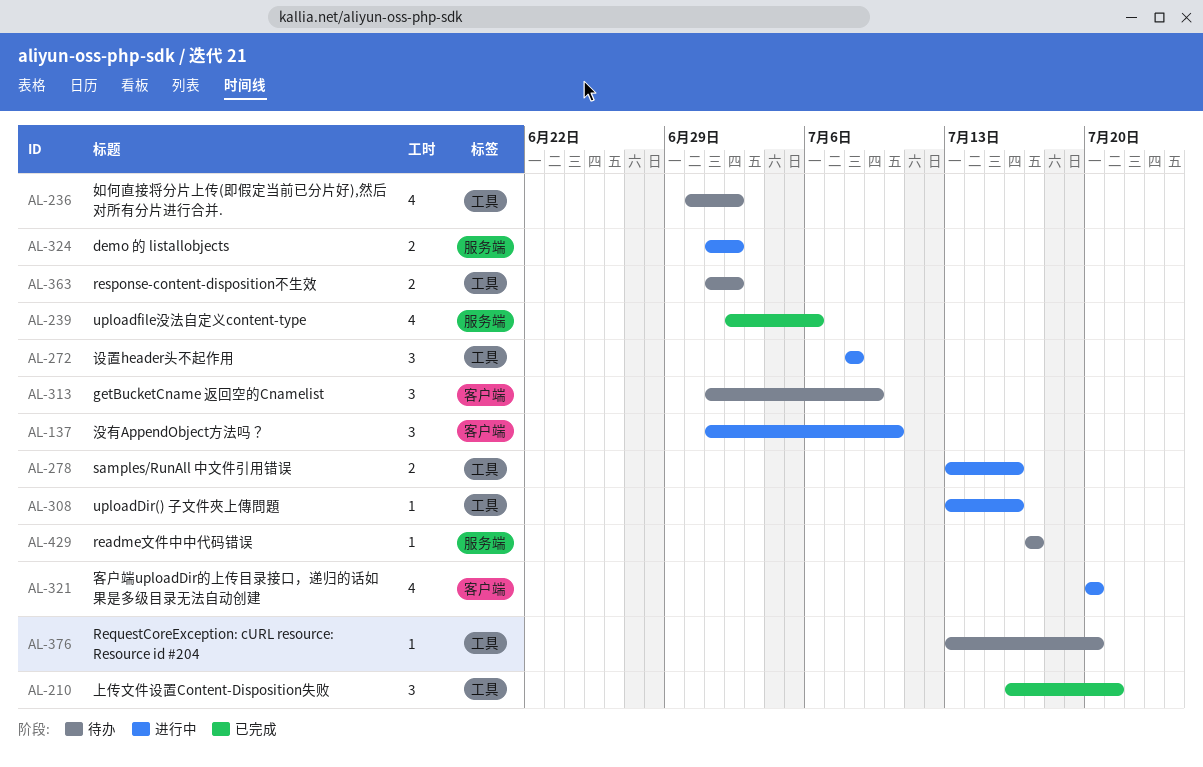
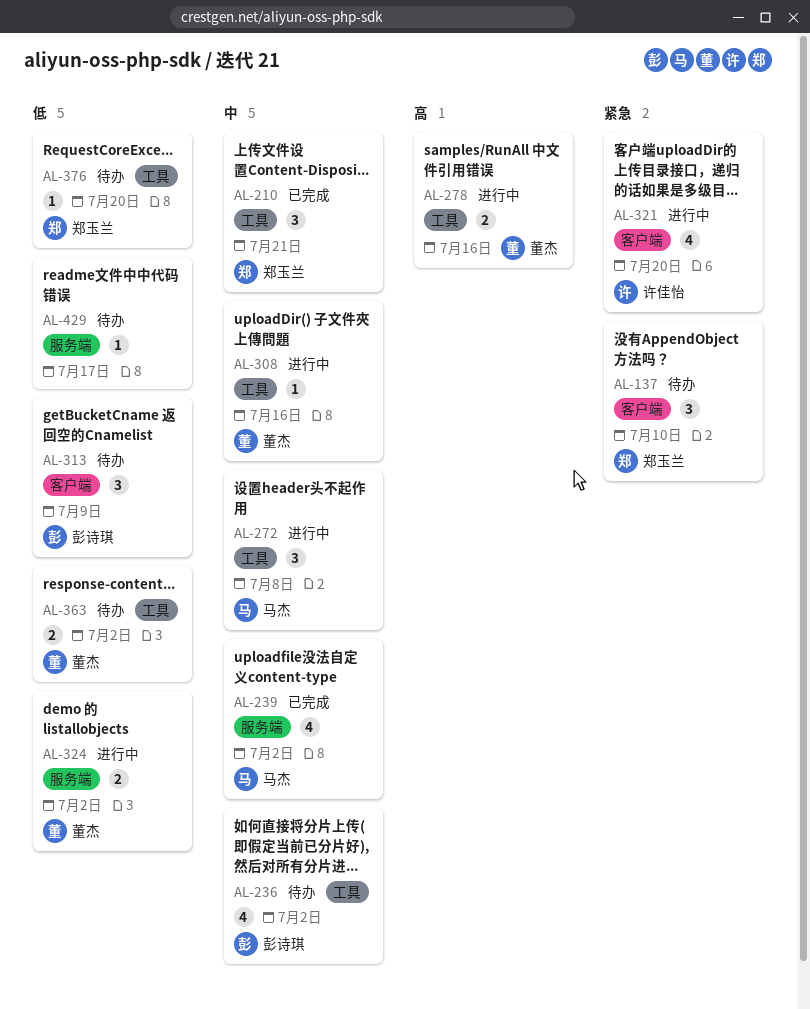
AL-137, status: 进行中 -> 待办
AL-239, due: Jul 6 -> Jul 2

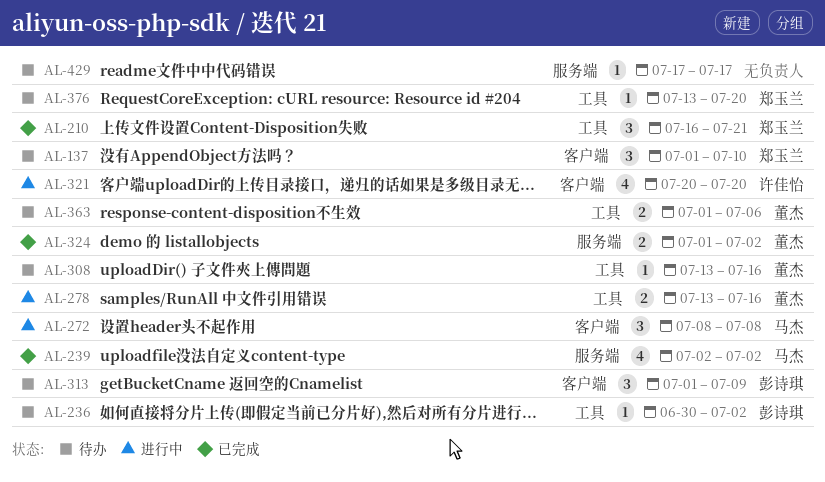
AL-236, estimate: 4 -> 1
AL-272, label: 工具 -> 客户端
AL-308, status: 进行中 -> 待办
AL-324, status: 进行中 -> 已完成
AL-363, due: Jul 2 -> Jul 6

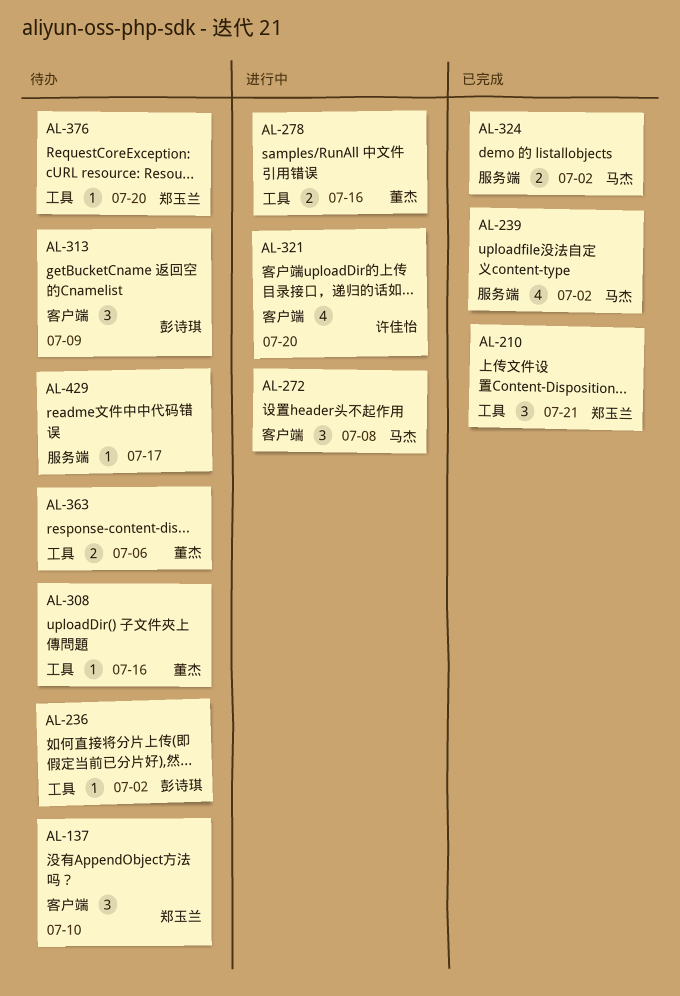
AL-324, owner: 董杰 -> 马杰

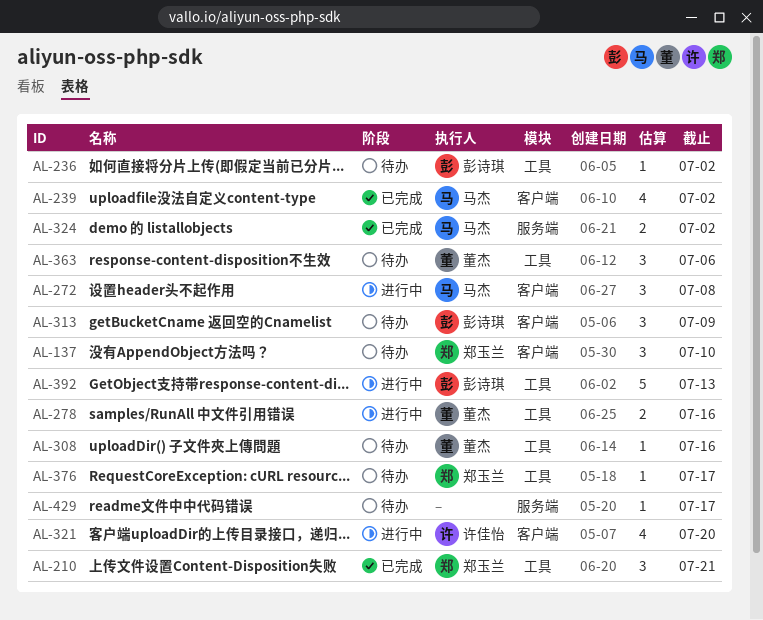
AL-239, label: 服务端 -> 客户端
AL-363, estimate: 2 -> 3
AL-376, due: Jul 20 -> Jul 17
AL-392: none -> present

